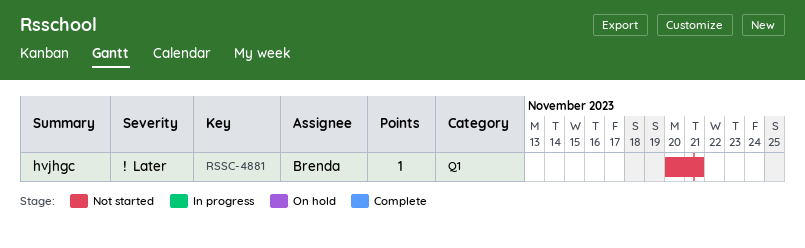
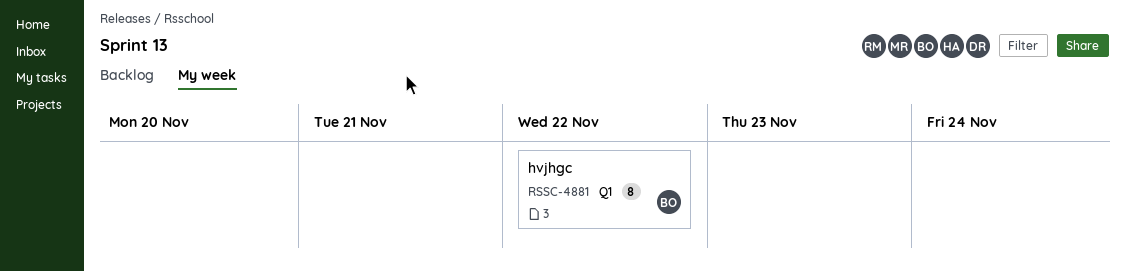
RSSC-4881, estimate: 1 -> 8
RSSC-4881, due: Nov 21 -> Nov 22

